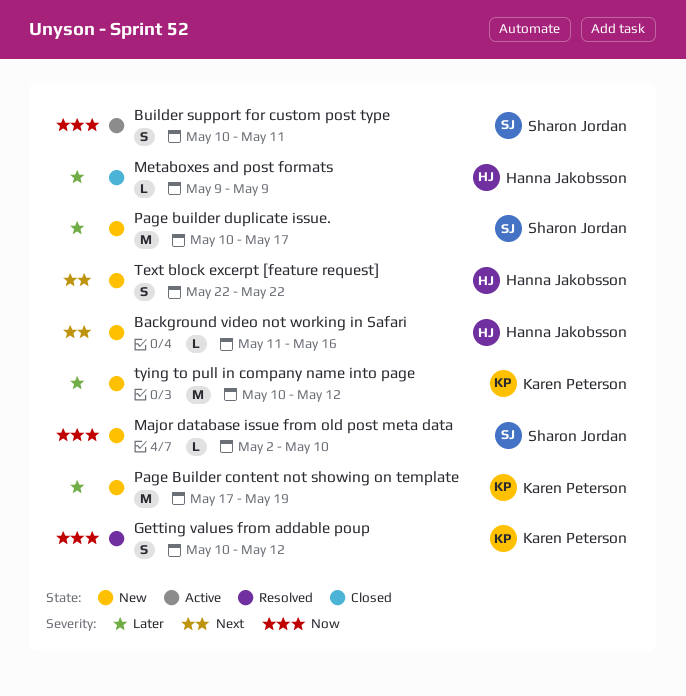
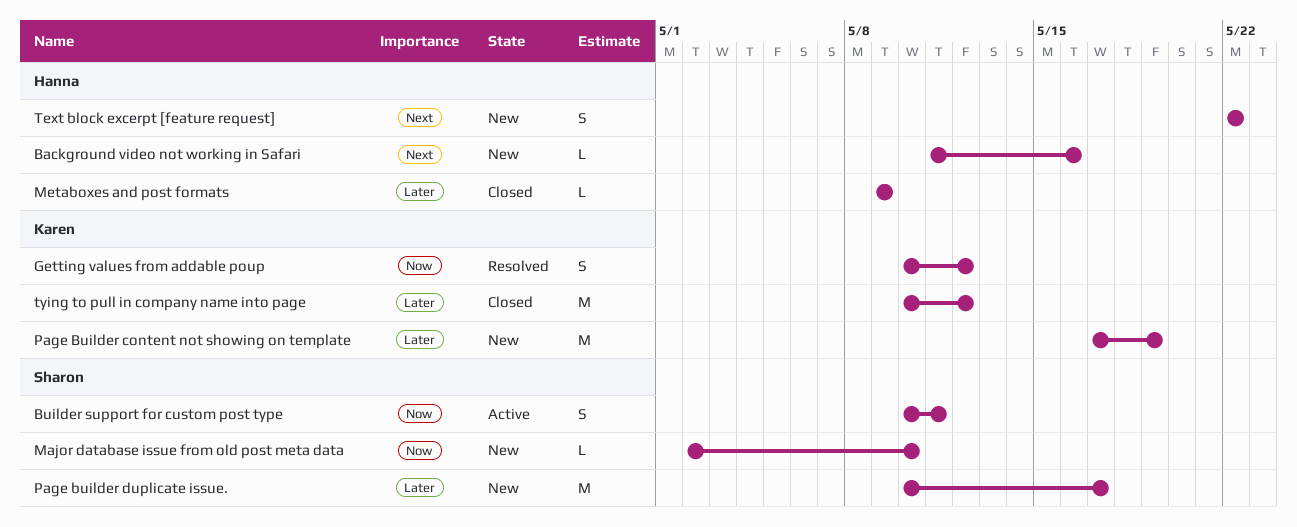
tying to pull in company name into page, status: New -> Closed

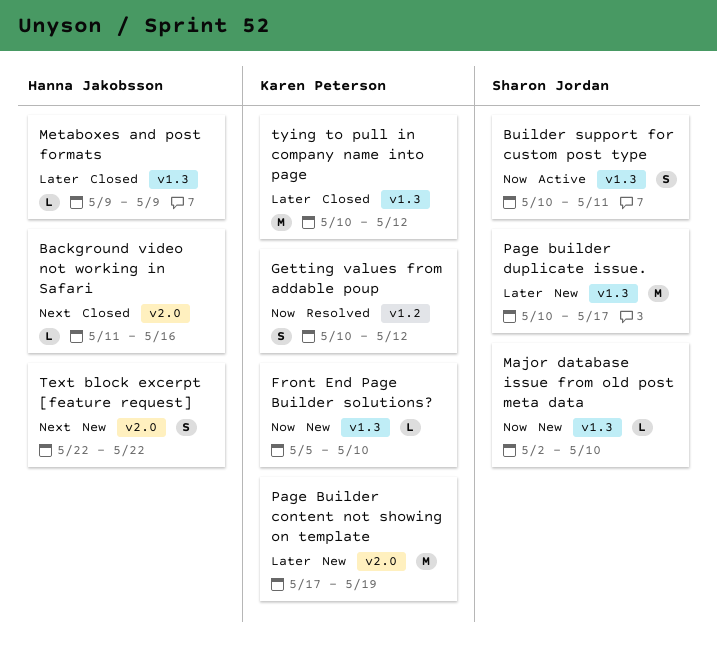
Background video not working in Safari, status: New -> Closed
Front End Page Builder solutions?: none -> present

